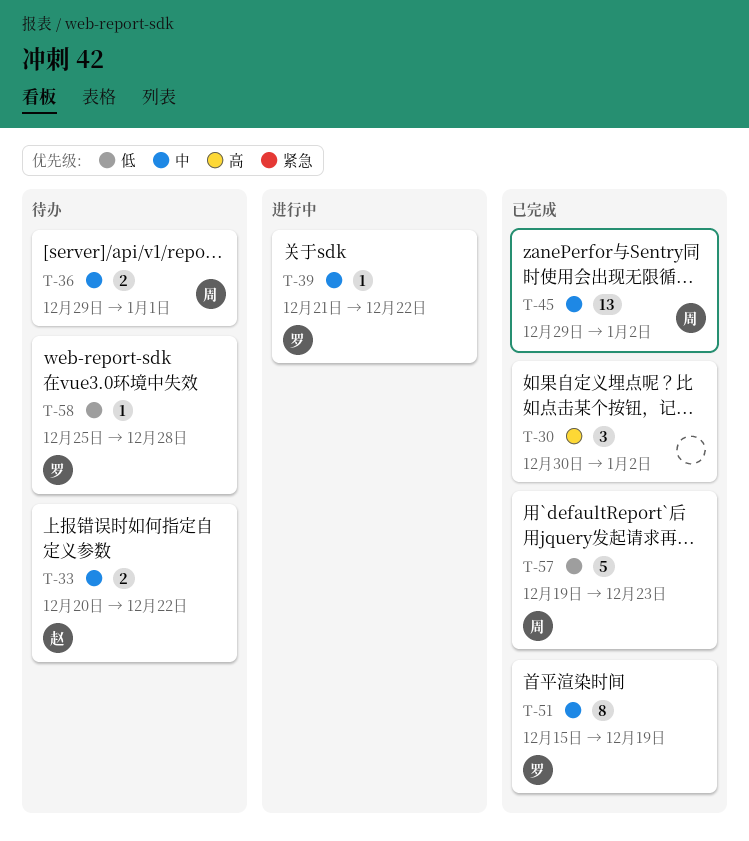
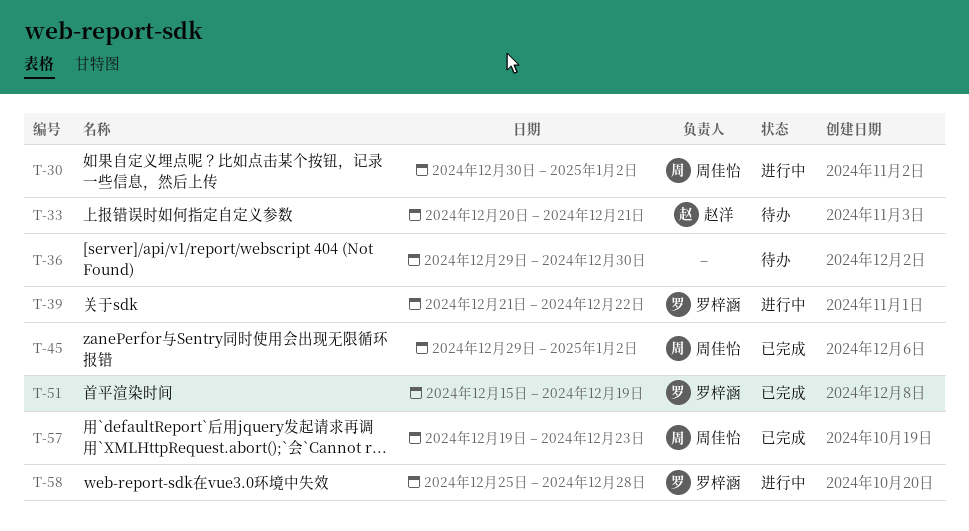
T-30, status: 已完成 -> 进行中
T-30, owner: none -> 周佳怡
T-33, due: Dec 22 -> Dec 21
T-36, owner: 周佳怡 -> none
T-36, due: Jan 1 -> Dec 30
T-58, status: 待办 -> 进行中

